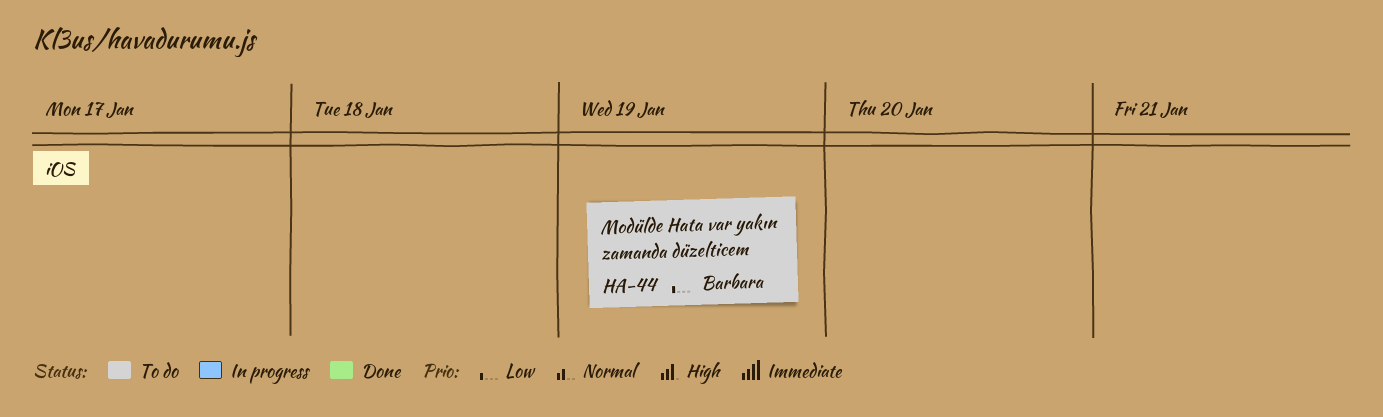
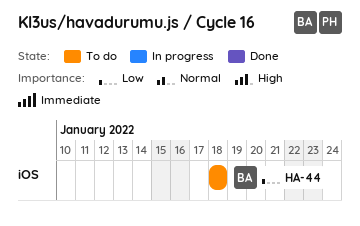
HA-44, due: Jan 19 -> Jan 18

